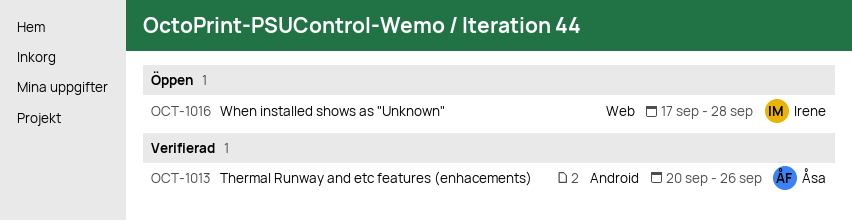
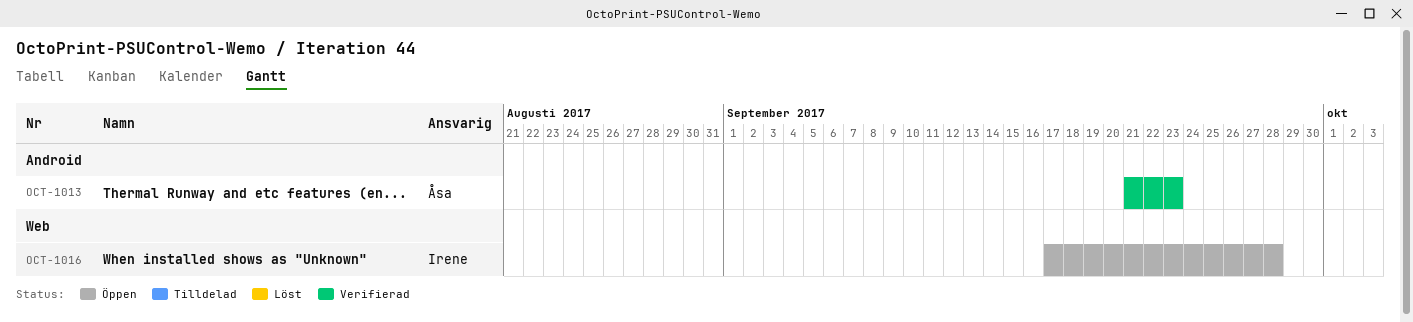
OCT-1013, start: Sep 20 -> Sep 21
OCT-1013, due: Sep 26 -> Sep 23

